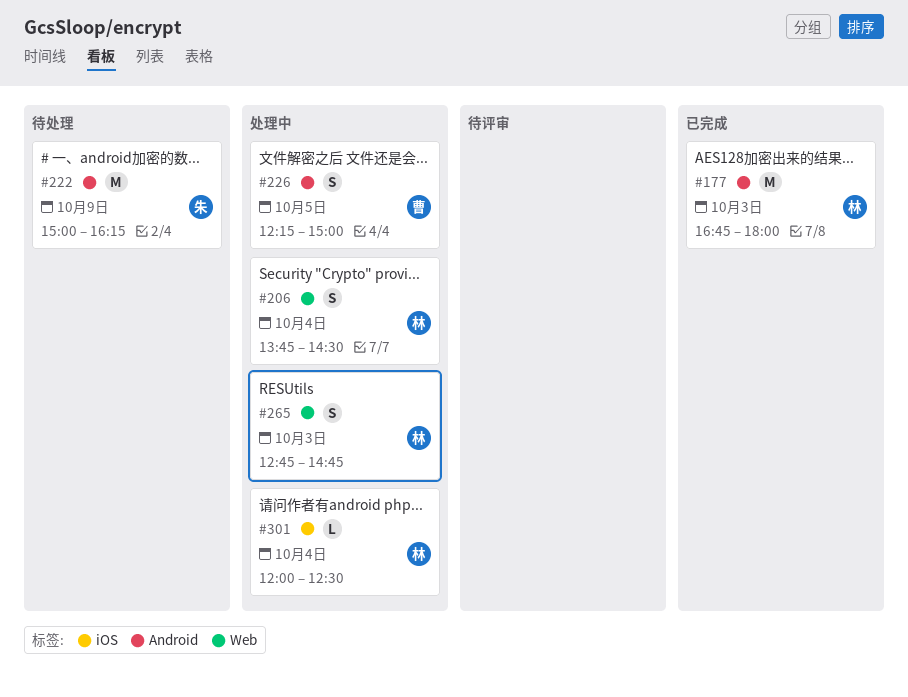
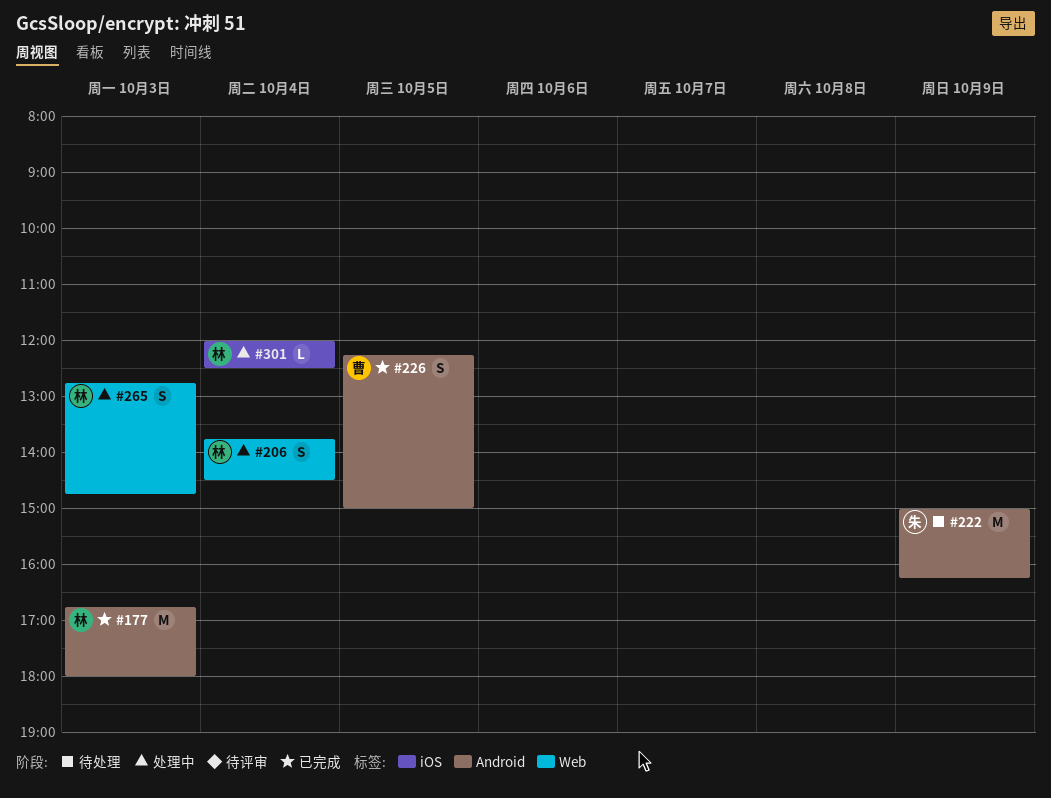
#226, status: 处理中 -> 已完成

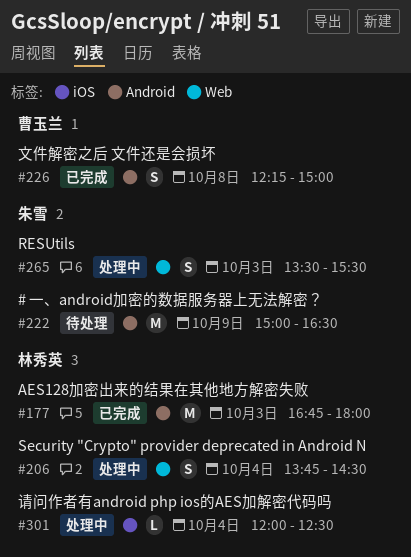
#222, ends: 16:15 -> 16:30
#226, day: Oct 5 -> Oct 8
#265, owner: 林秀英 -> 朱雪
#265, begins: 12:45 -> 13:30
#265, ends: 14:45 -> 15:30

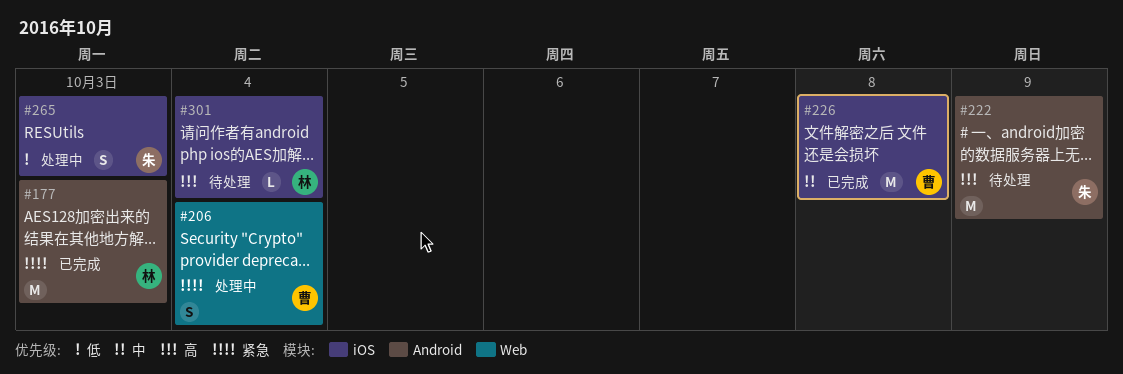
#206, owner: 林秀英 -> 曹玉兰
#226, label: Android -> iOS
#226, estimate: S -> M
#265, label: Web -> iOS
#301, status: 处理中 -> 待处理

